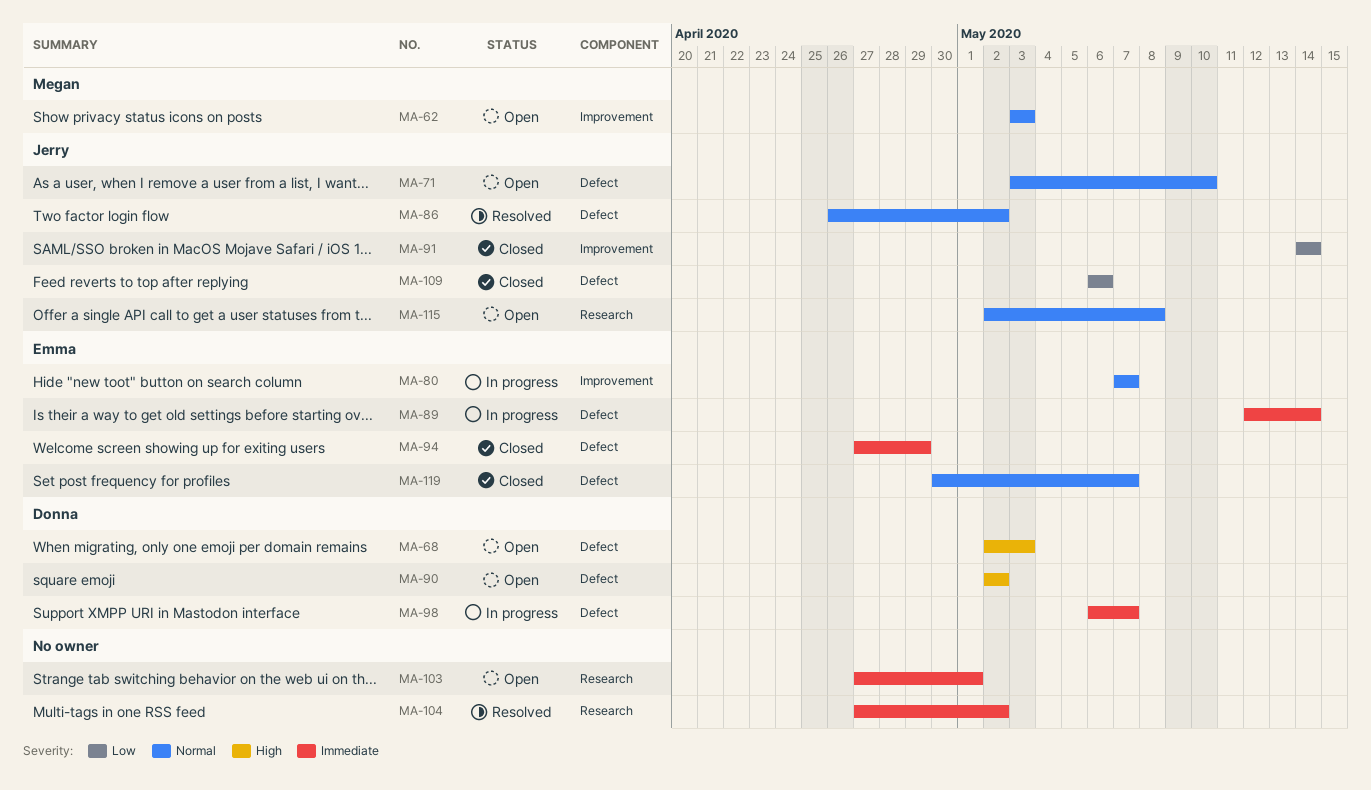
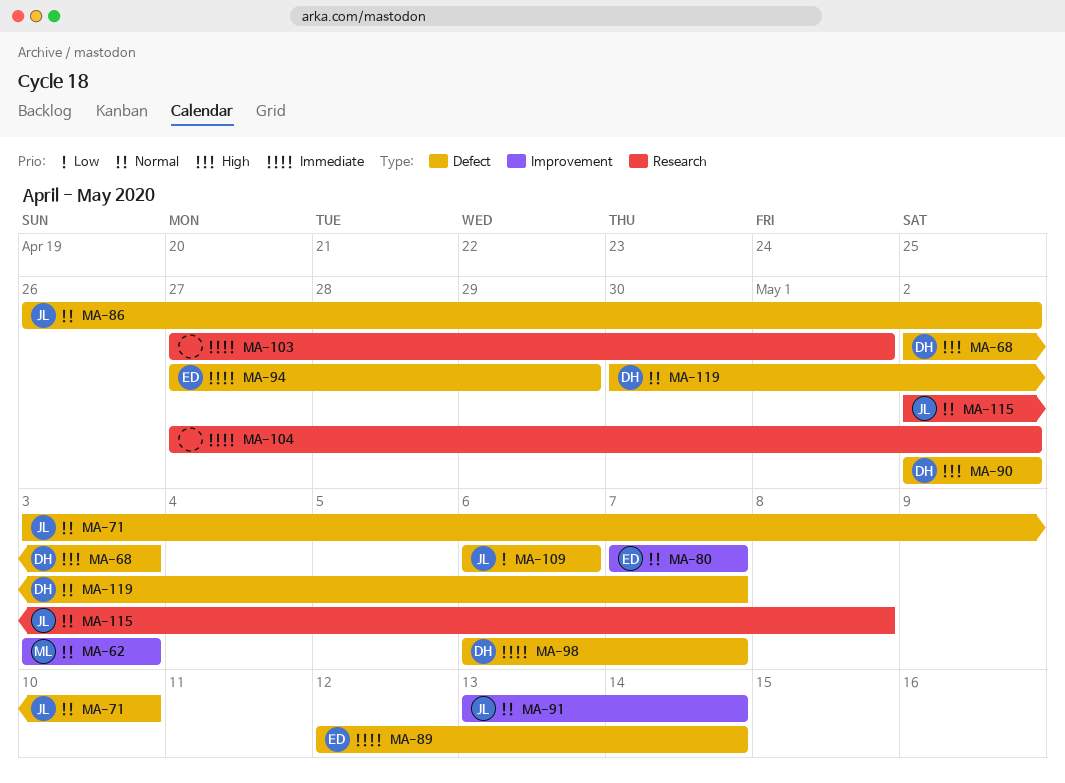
MA-91, priority: Low -> Normal
MA-91, start: May 14 -> May 13
MA-119, owner: Emma -> Donna

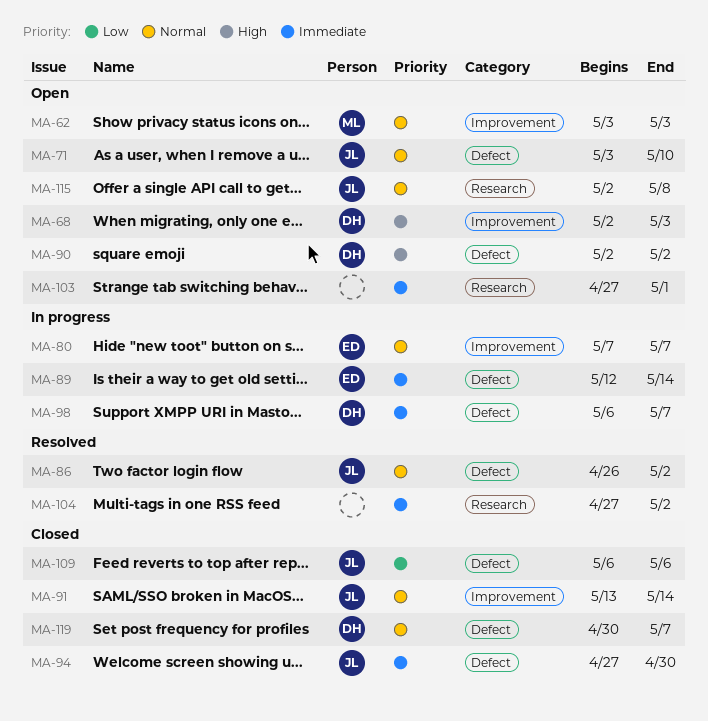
MA-68, label: Defect -> Improvement
MA-94, owner: ED -> JL
MA-94, due: Apr 29 -> Apr 30

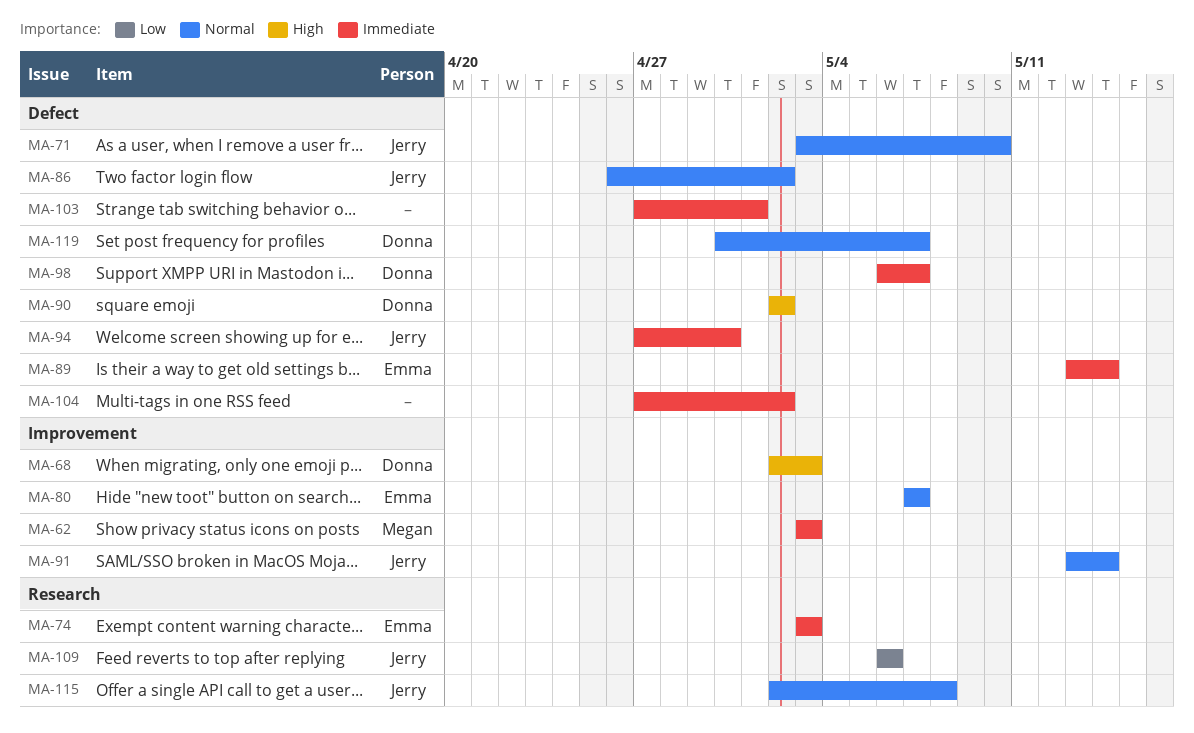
MA-62, priority: Normal -> Immediate
MA-74: none -> present
MA-89, start: May 12 -> May 13
MA-103, label: Research -> Defect
MA-104, label: Research -> Defect
MA-109, label: Defect -> Research

